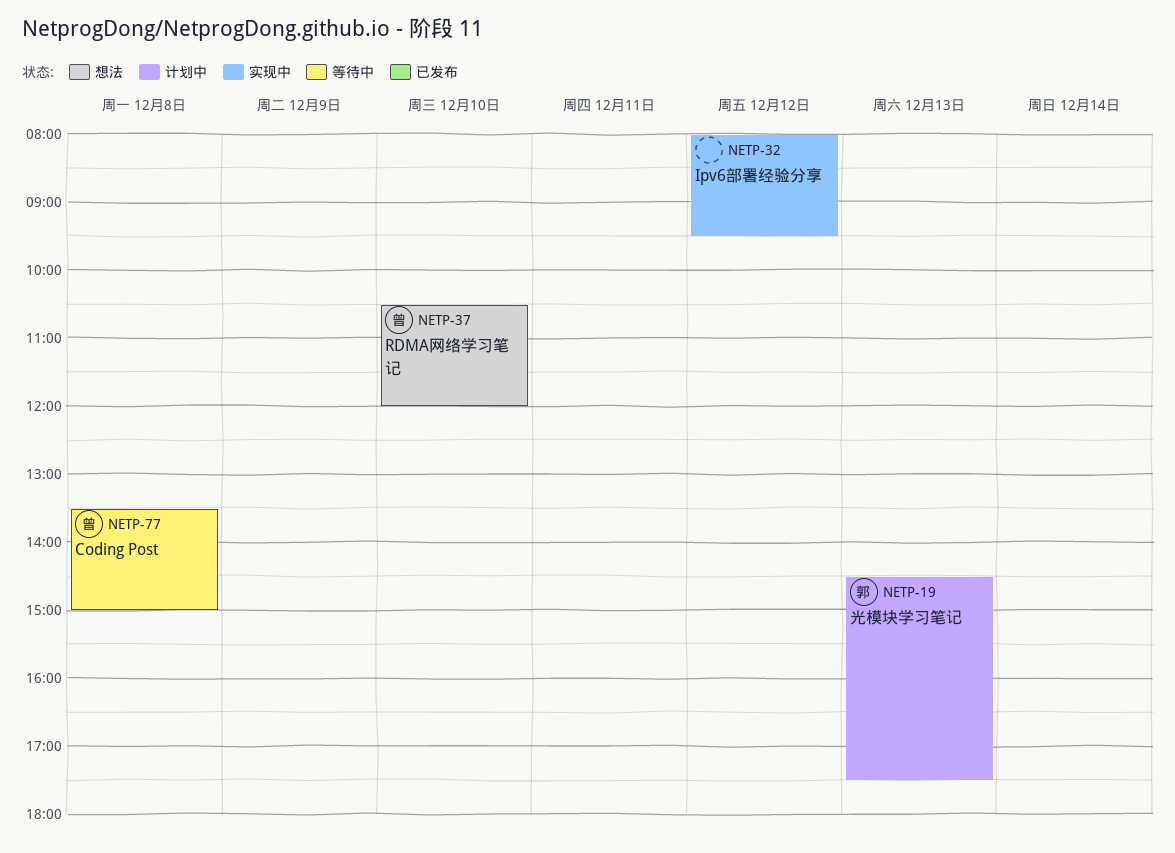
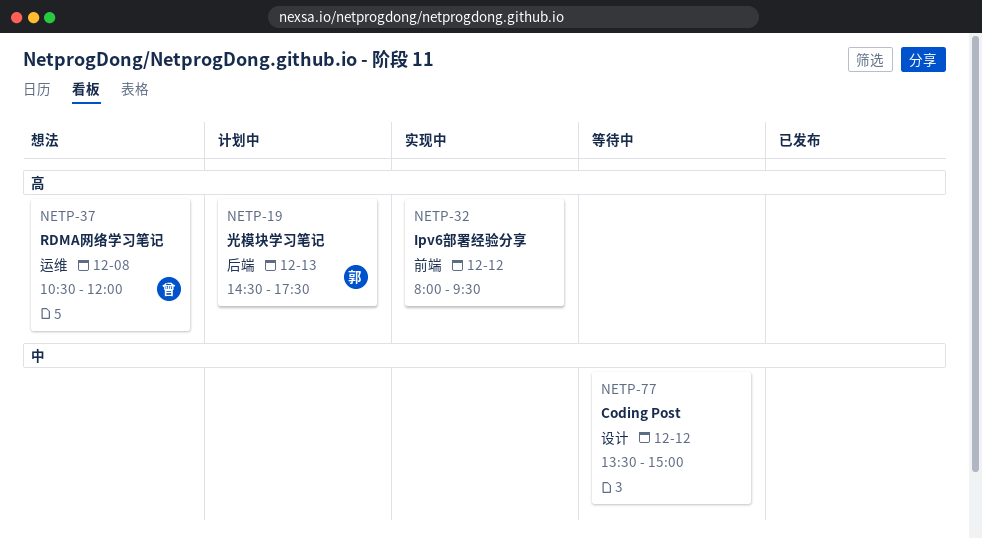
NETP-37, day: Dec 10 -> Dec 8
NETP-77, owner: 曾 -> none
NETP-77, day: Dec 8 -> Dec 12

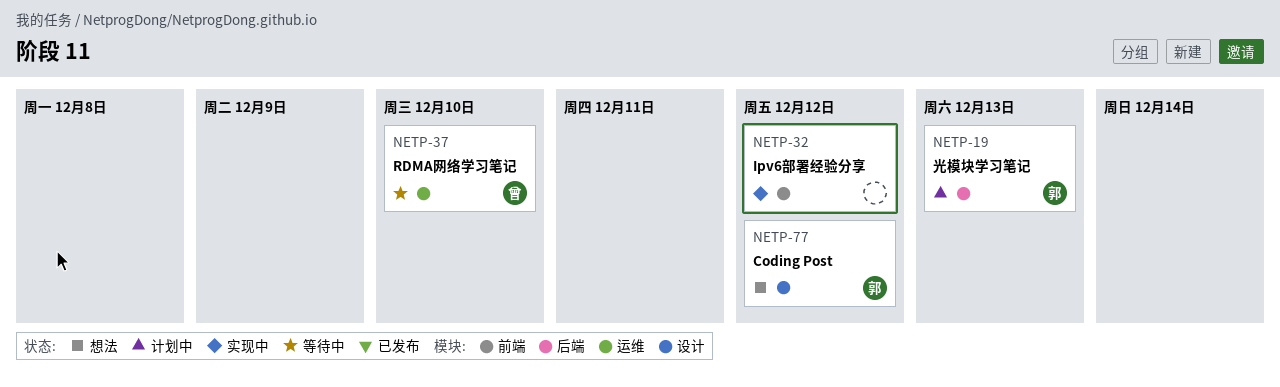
NETP-37, status: 想法 -> 等待中
NETP-37, day: Dec 8 -> Dec 10
NETP-77, status: 等待中 -> 想法
NETP-77, owner: none -> 郭

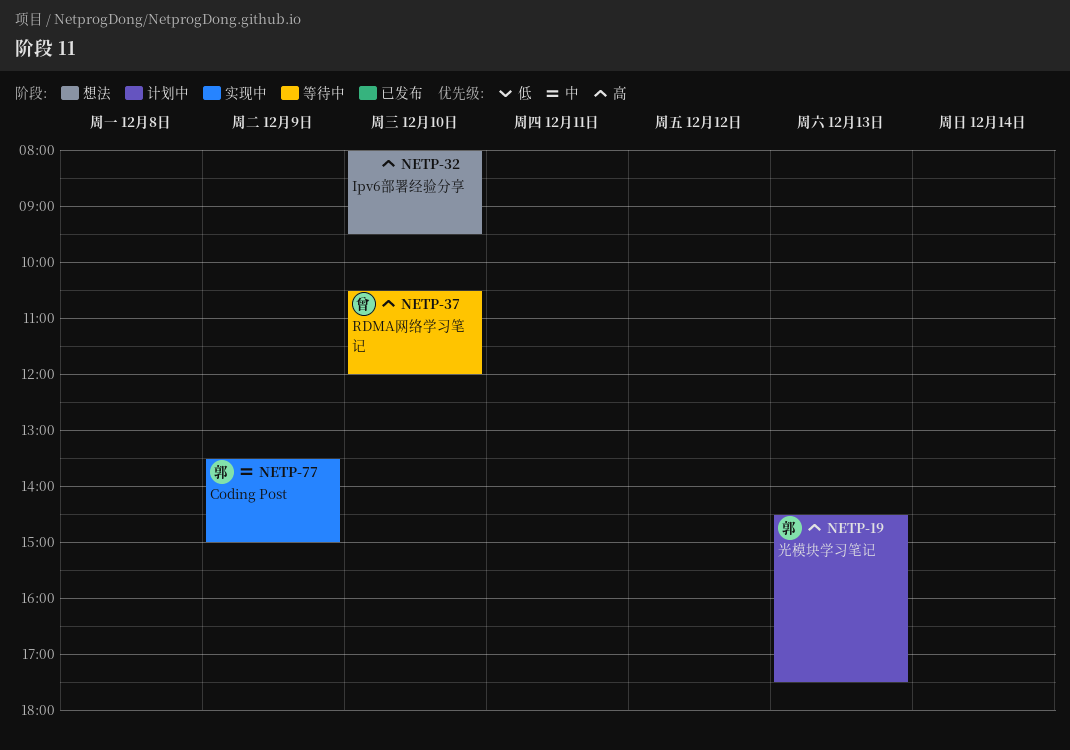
NETP-32, status: 实现中 -> 想法
NETP-32, day: Dec 12 -> Dec 10
NETP-77, status: 想法 -> 实现中
NETP-77, day: Dec 12 -> Dec 9

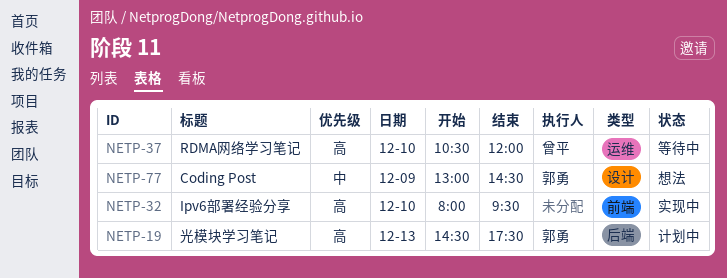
NETP-32, status: 想法 -> 实现中
NETP-77, status: 实现中 -> 想法
NETP-77, begins: 13:30 -> 13:00
NETP-77, ends: 15:00 -> 14:30

